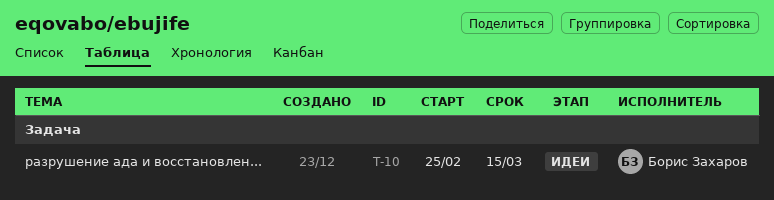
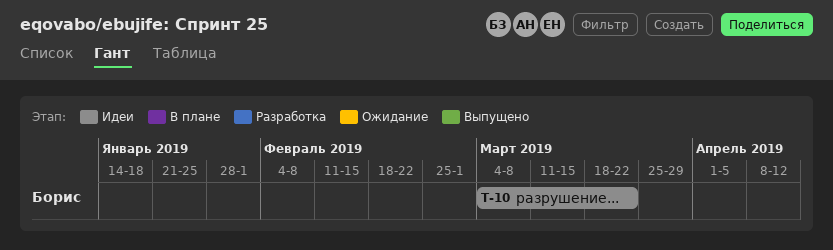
T-10, start: Feb 25 -> Mar 4
T-10, due: Mar 15 -> Mar 22

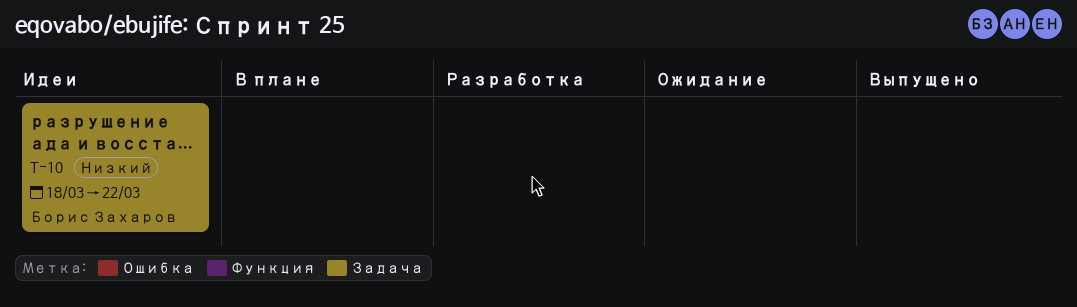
T-10, start: Mar 4 -> Mar 18

